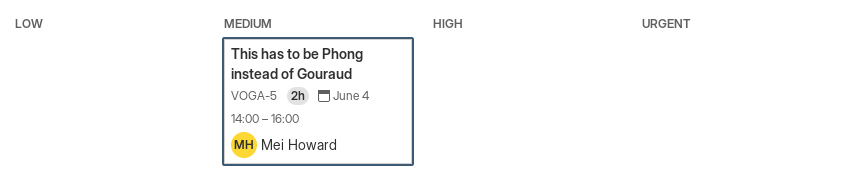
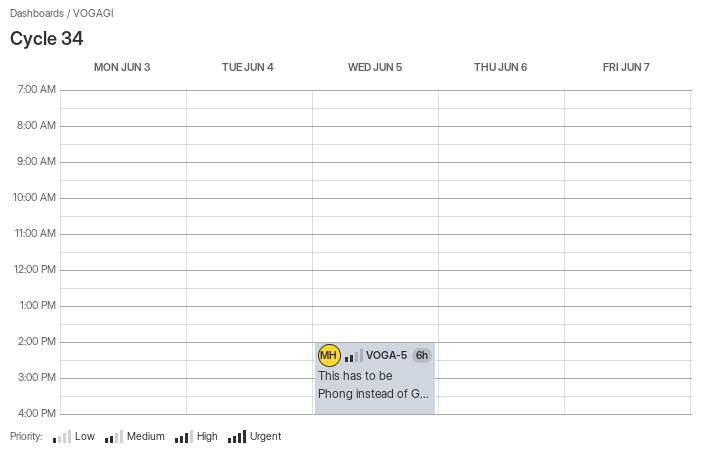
VOGA-5, estimate: 2h -> 6h
VOGA-5, day: Jun 4 -> Jun 5

